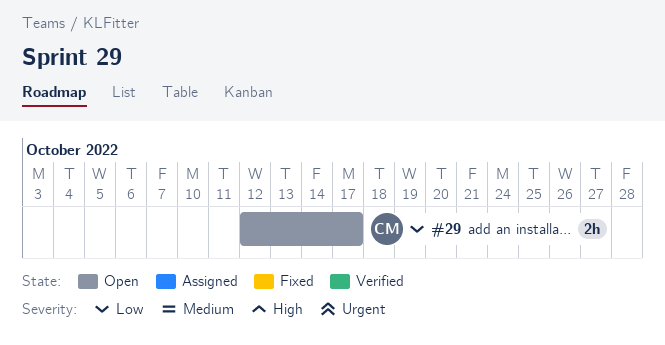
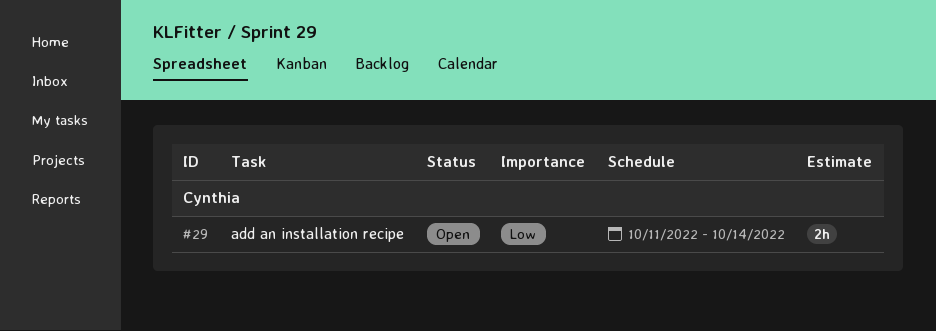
#29, start: Oct 12 -> Oct 11
#29, due: Oct 17 -> Oct 14

